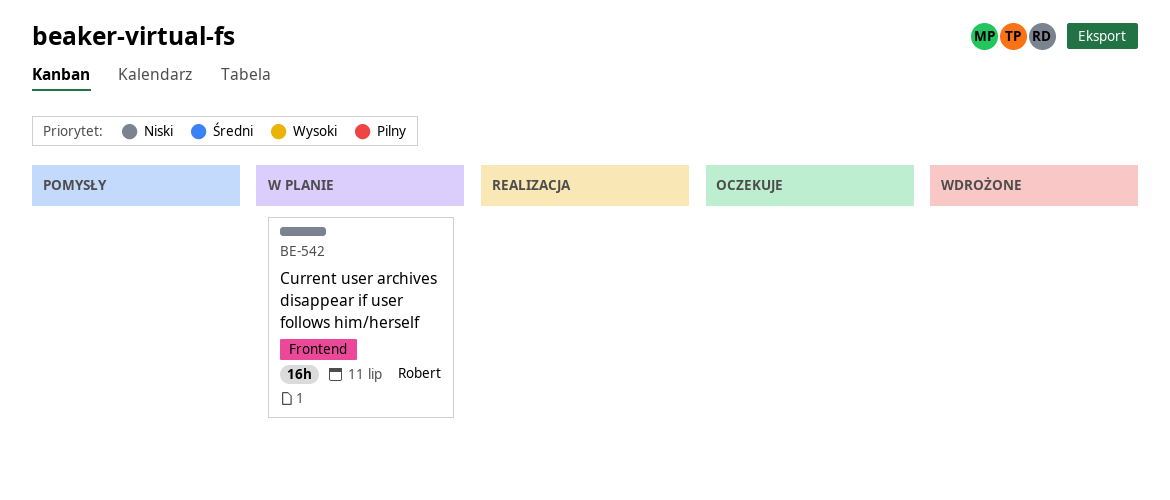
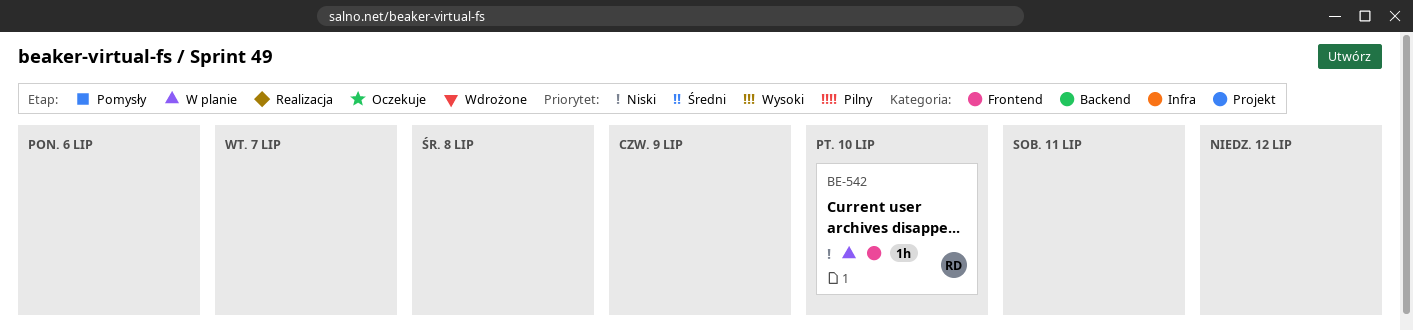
BE-542, estimate: 16h -> 1h
BE-542, due: Jul 11 -> Jul 10

